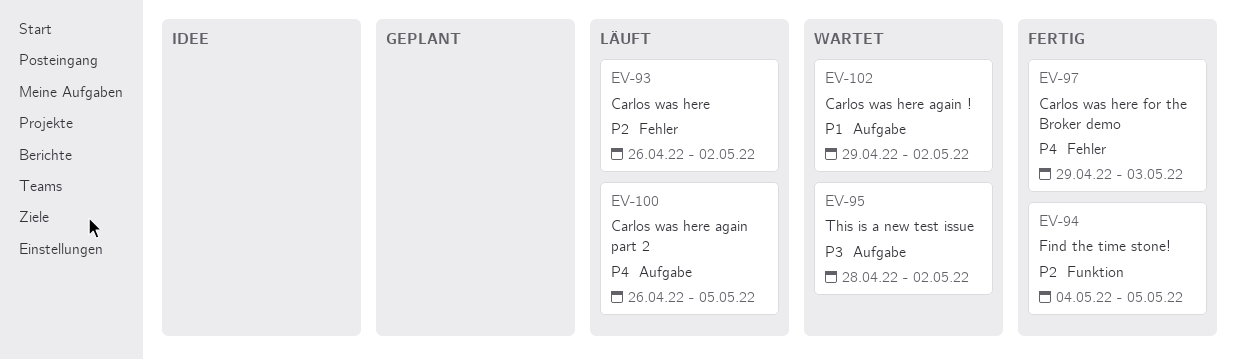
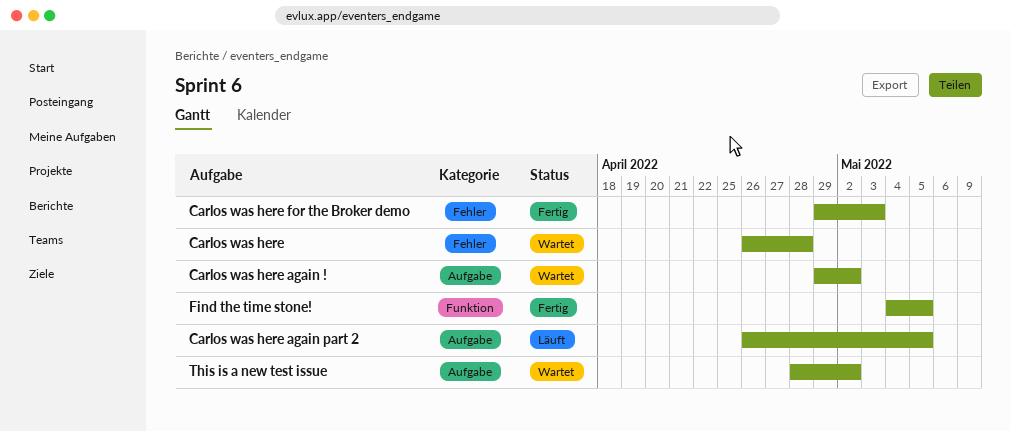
Carlos was here, status: Läuft -> Wartet
Carlos was here, due: May 2 -> Apr 28

